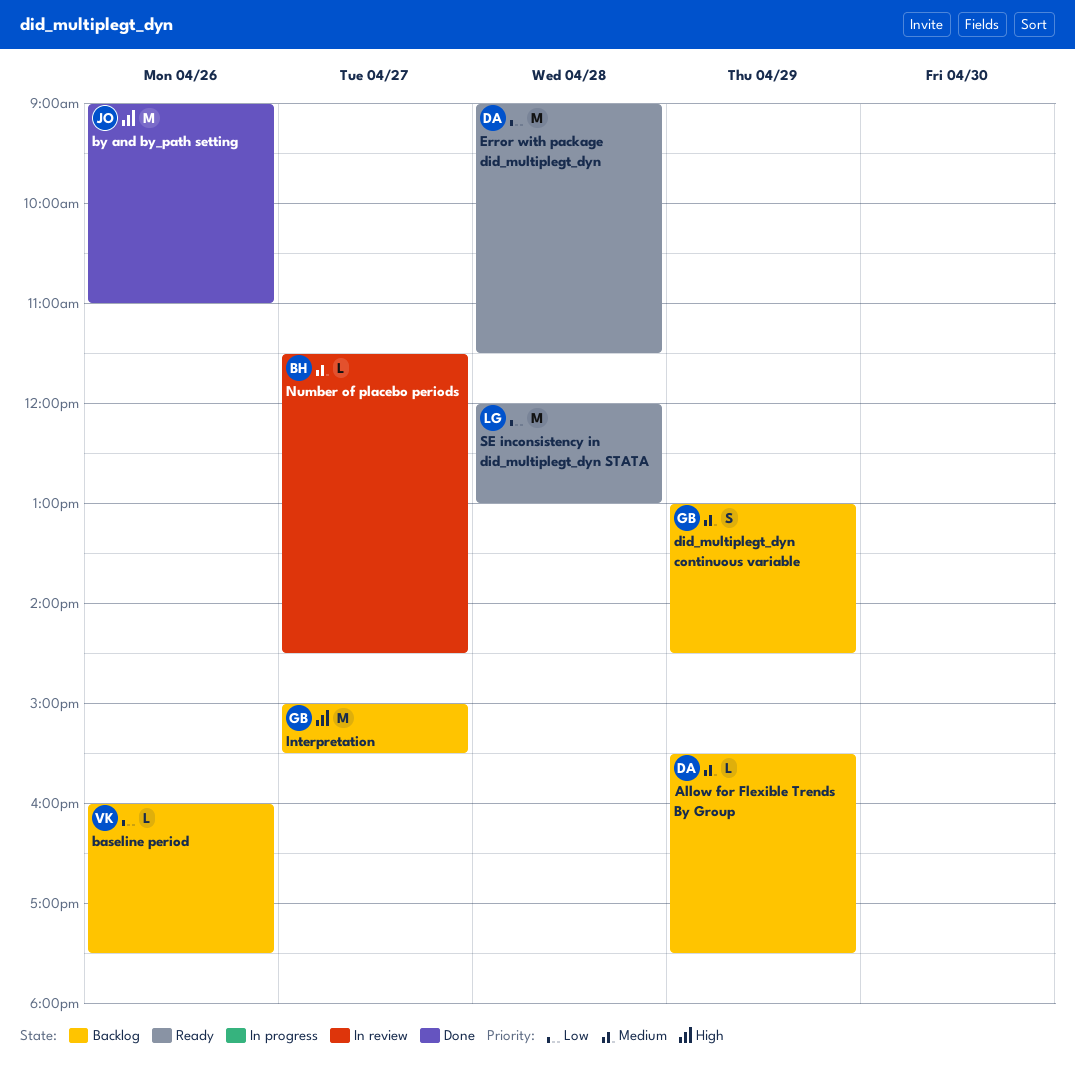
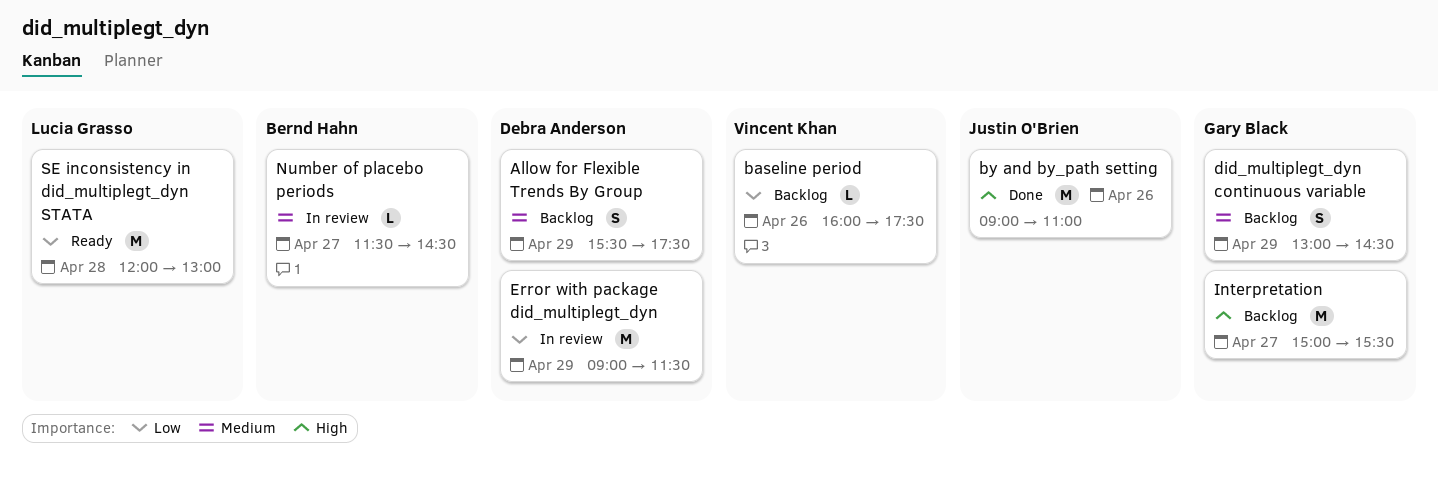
Allow for Flexible Trends By Group, estimate: L -> S
Error with package did_multiplegt_dyn, status: Ready -> In review
Error with package did_multiplegt_dyn, day: Apr 28 -> Apr 29

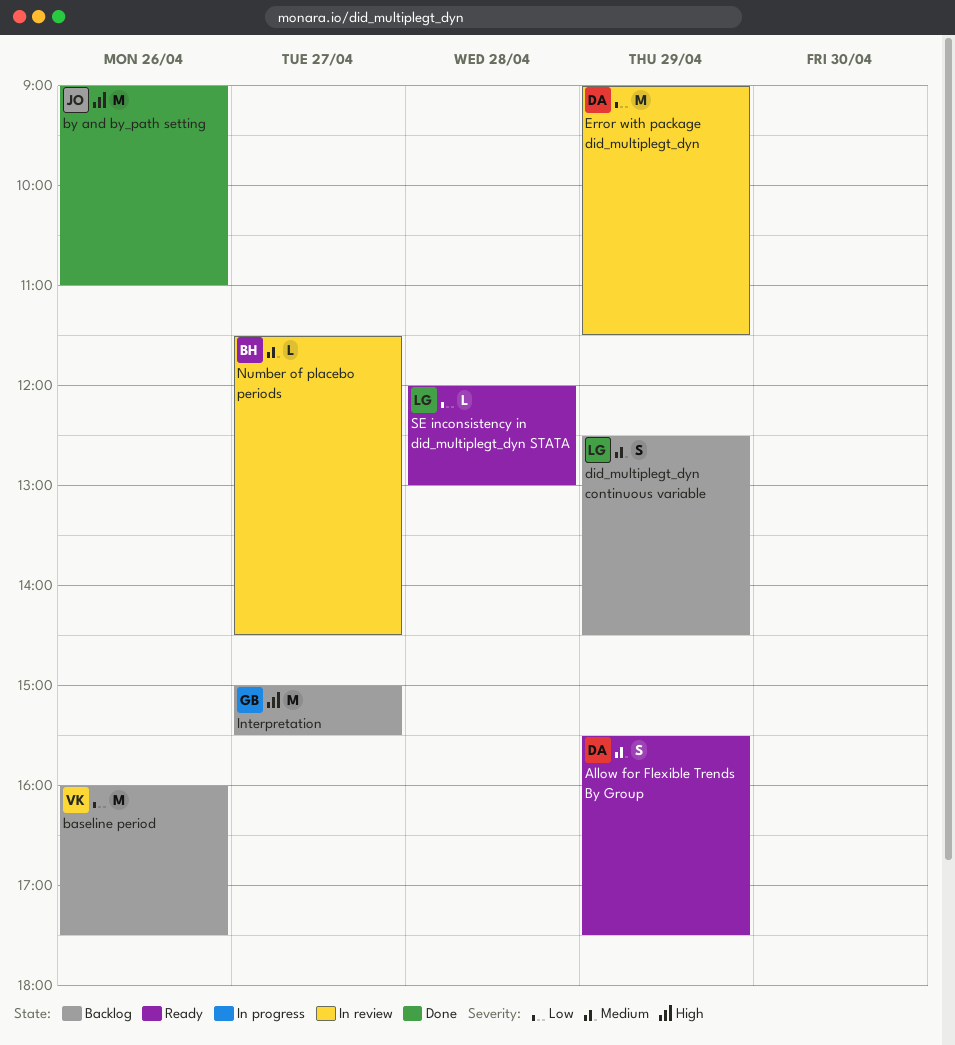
Allow for Flexible Trends By Group, status: Backlog -> Ready
baseline period, estimate: L -> M
did_multiplegt_dyn continuous variable, owner: Gary Black -> Lucia Grasso
did_multiplegt_dyn continuous variable, begins: 13:00 -> 12:30
SE inconsistency in did_multiplegt_dyn STATA, estimate: M -> L

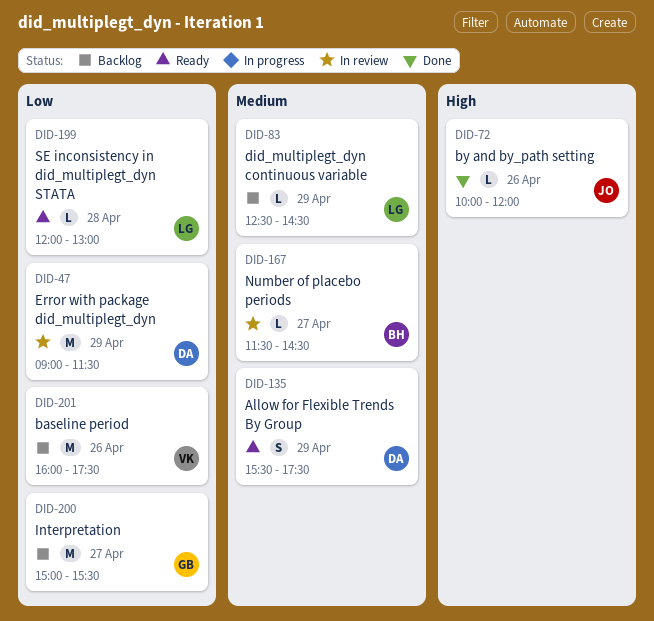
by and by_path setting, estimate: M -> L
by and by_path setting, begins: 09:00 -> 10:00
by and by_path setting, ends: 11:00 -> 12:00
did_multiplegt_dyn continuous variable, estimate: S -> L
Interpretation, priority: High -> Low

